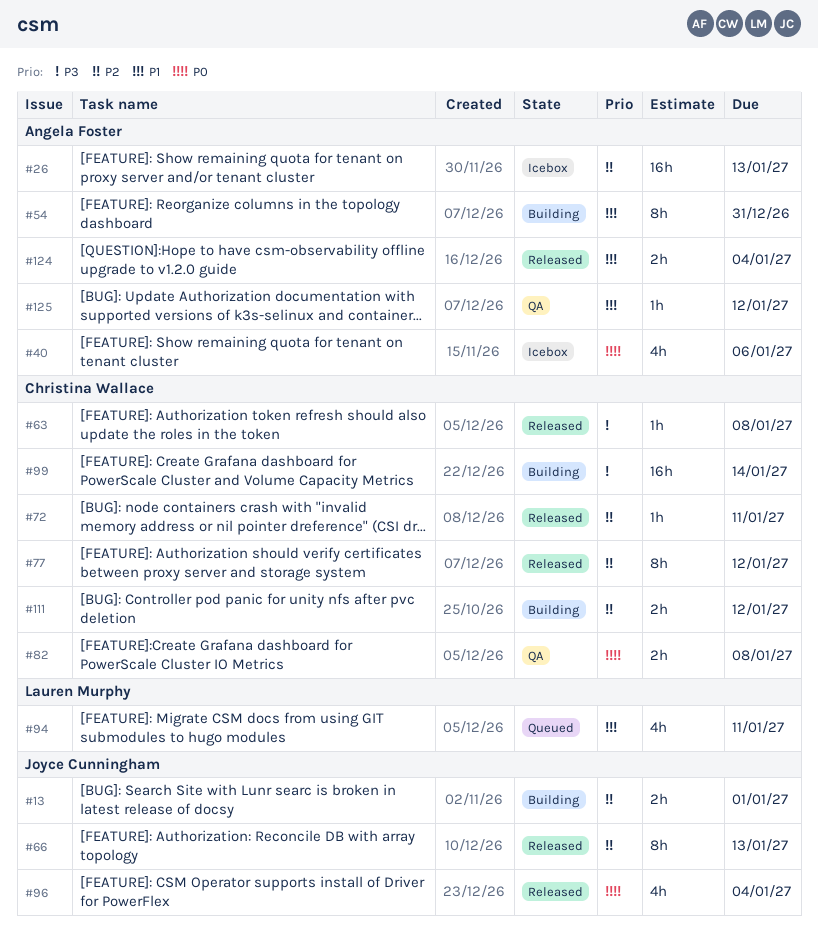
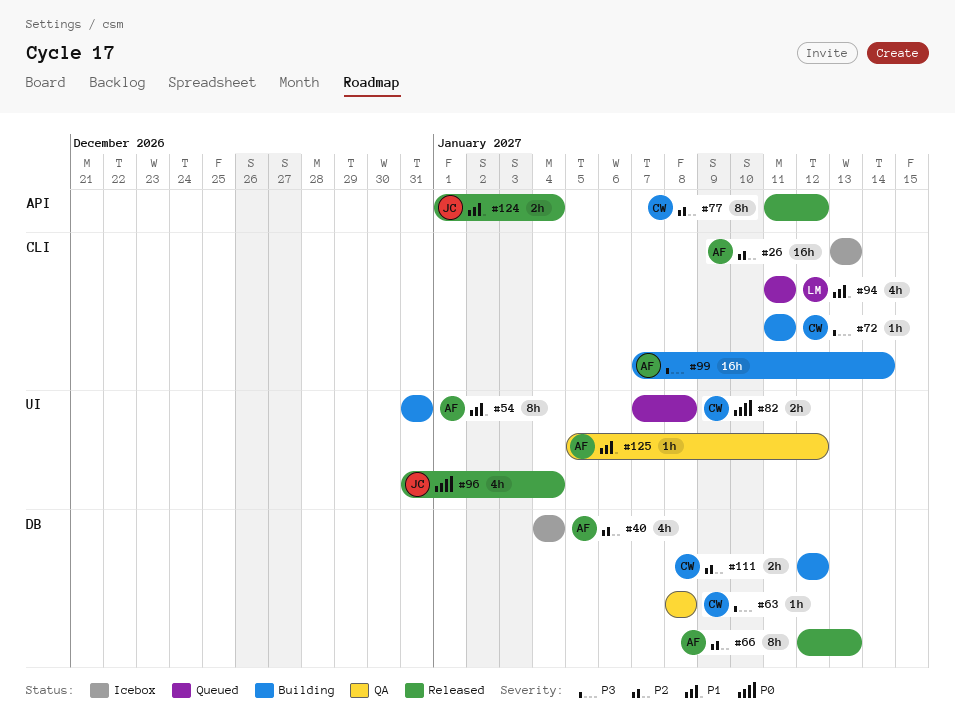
#13: present -> none
#40, priority: P0 -> P2
#40, due: Jan 6 -> Jan 4
#63, status: Released -> QA
#66, owner: Joyce Cunningham -> Angela Foster
#72, status: Released -> Building
#72, priority: P2 -> P3
#82, status: QA -> Queued
#99, owner: Christina Wallace -> Angela Foster
#124, owner: Angela Foster -> Joyce Cunningham

